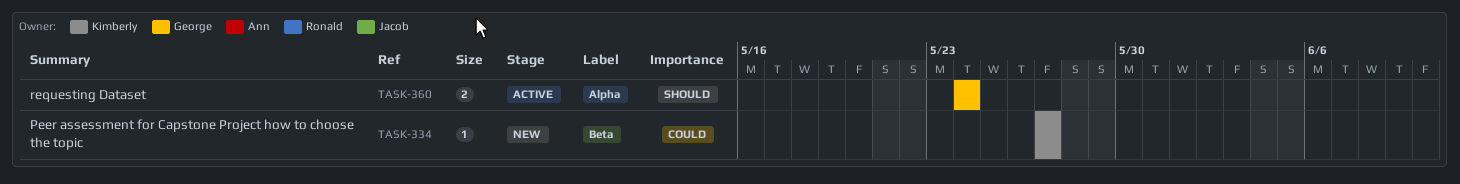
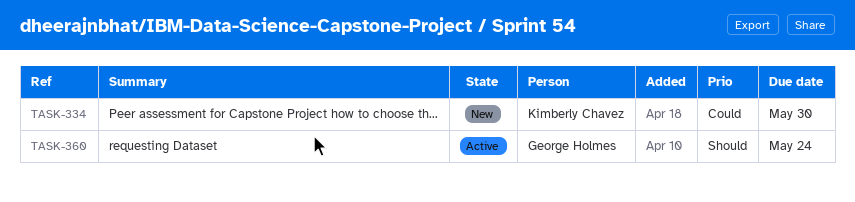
TASK-334, due: May 27 -> May 30

